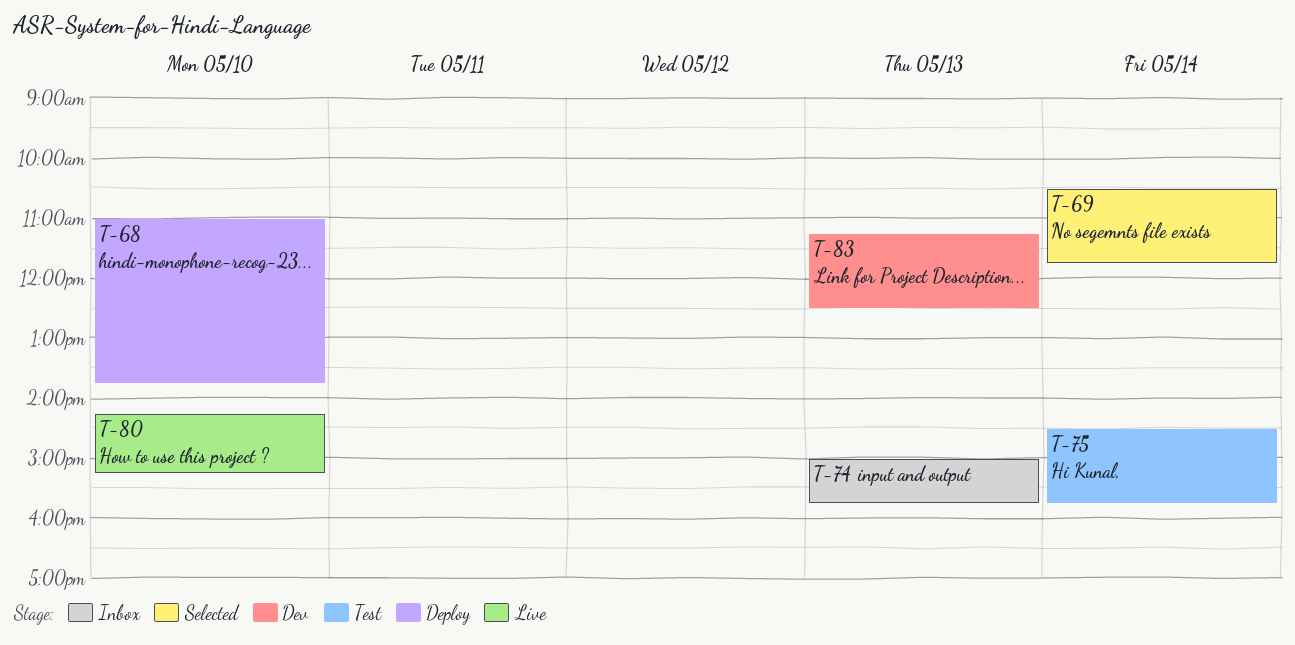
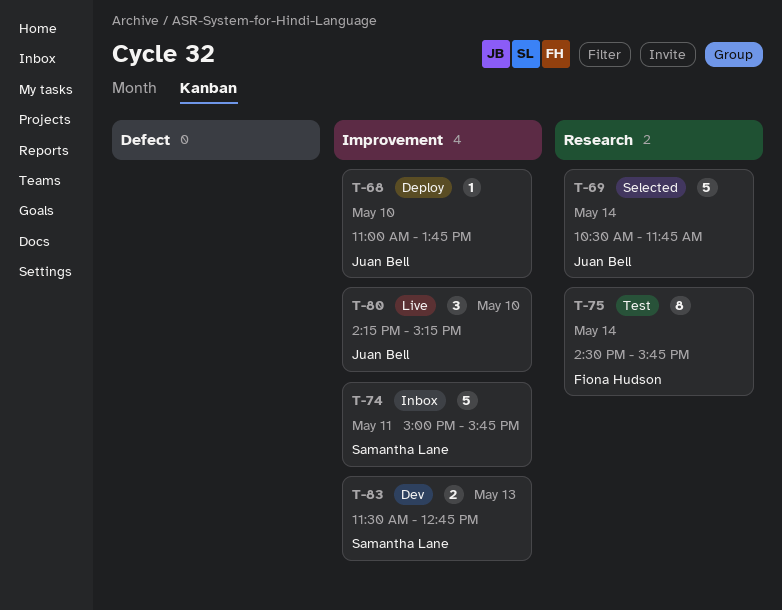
T-74, day: May 13 -> May 11
T-83, begins: 11:15 -> 11:30
T-83, ends: 12:30 -> 12:45

